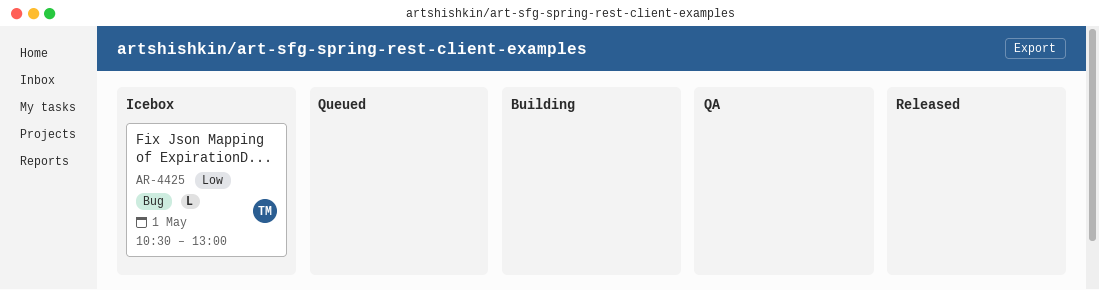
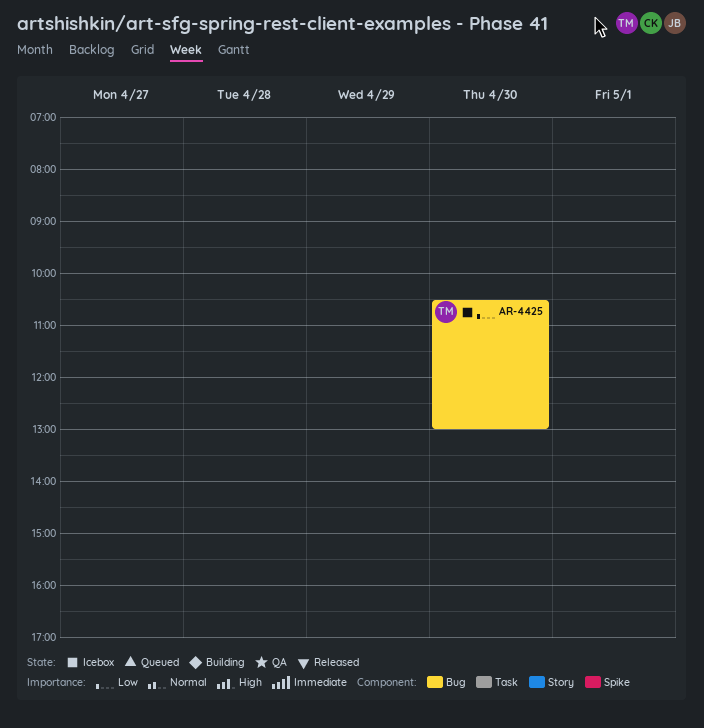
AR-4425, day: May 1 -> Apr 30

